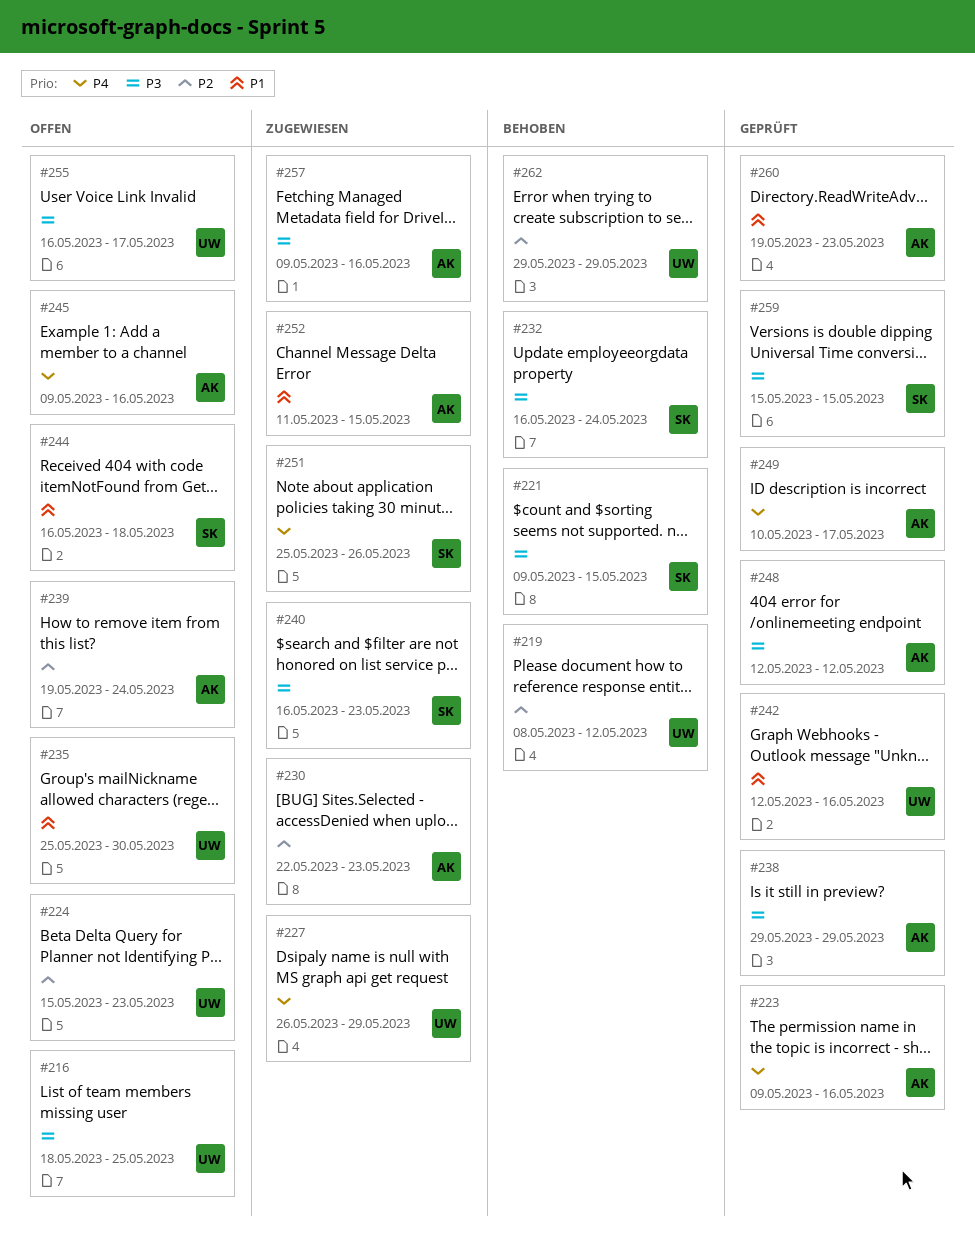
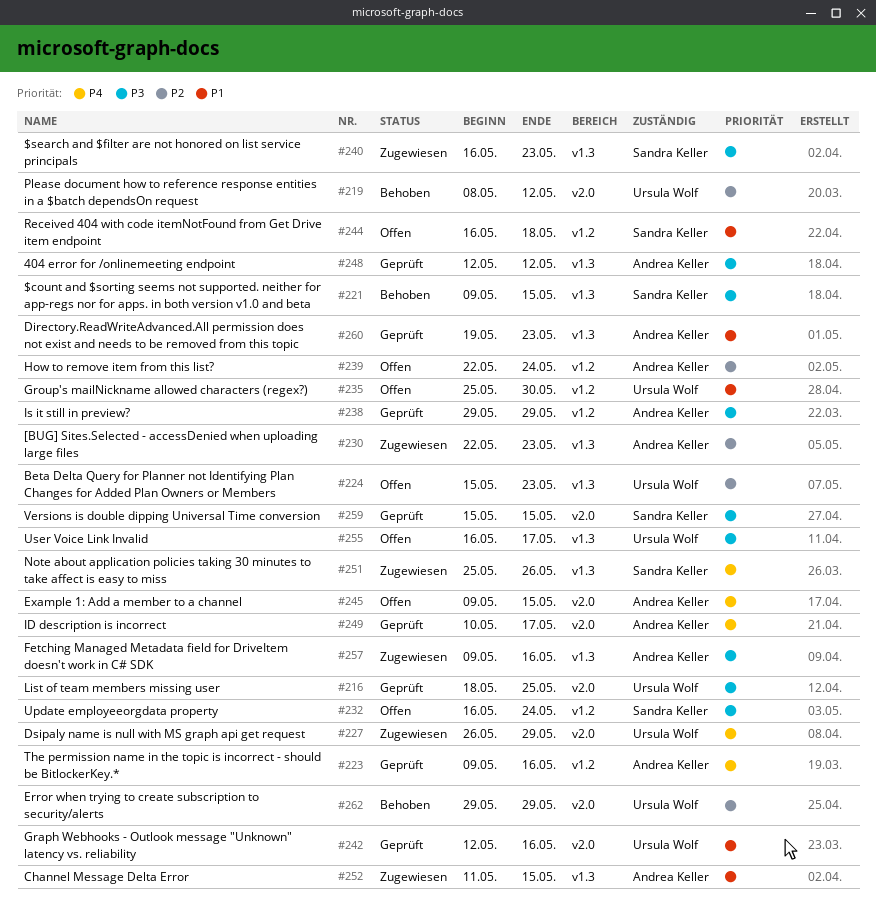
#216, status: Offen -> Geprüft
#232, status: Behoben -> Offen
#239, start: May 19 -> May 22
#245, due: May 16 -> May 15

